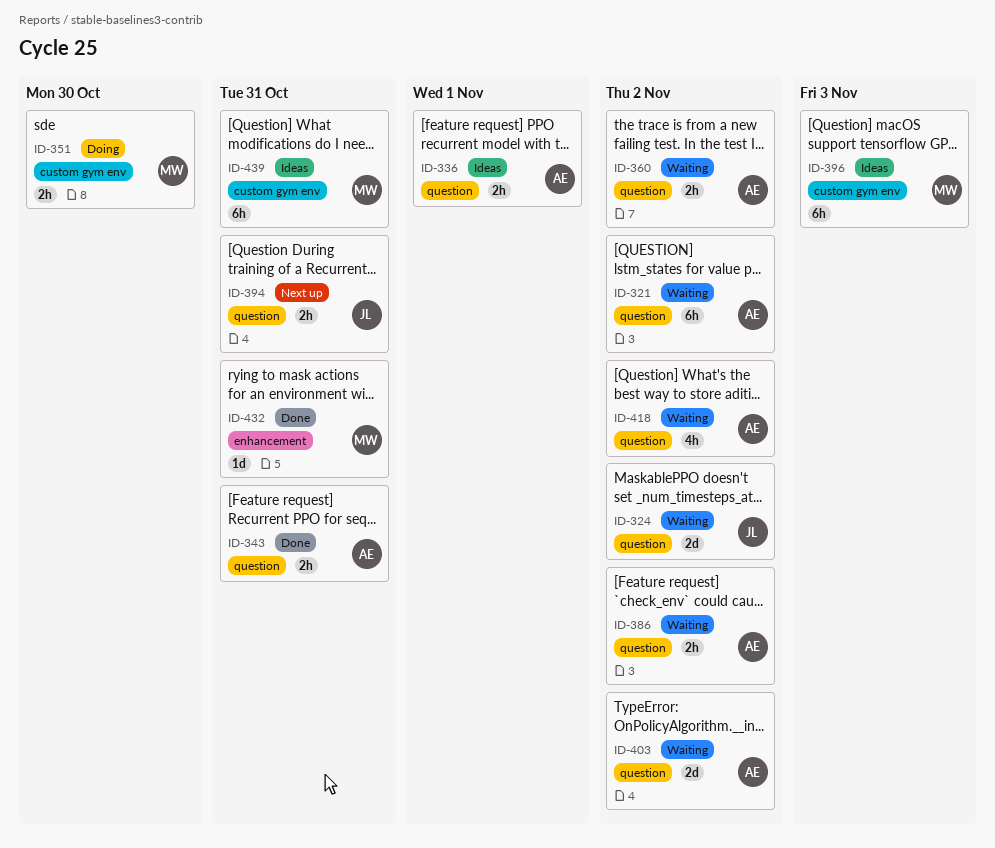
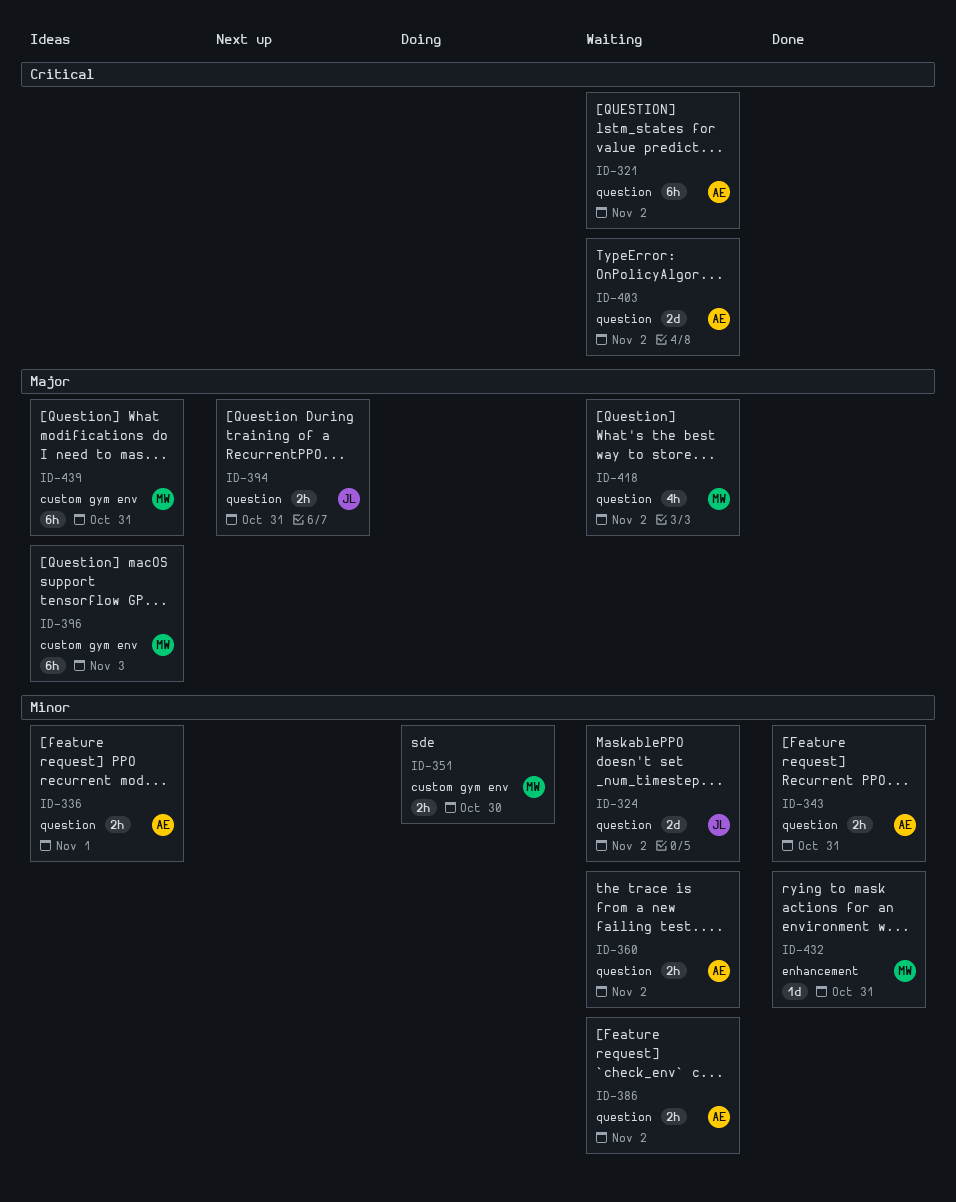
ID-418, owner: AE -> MW

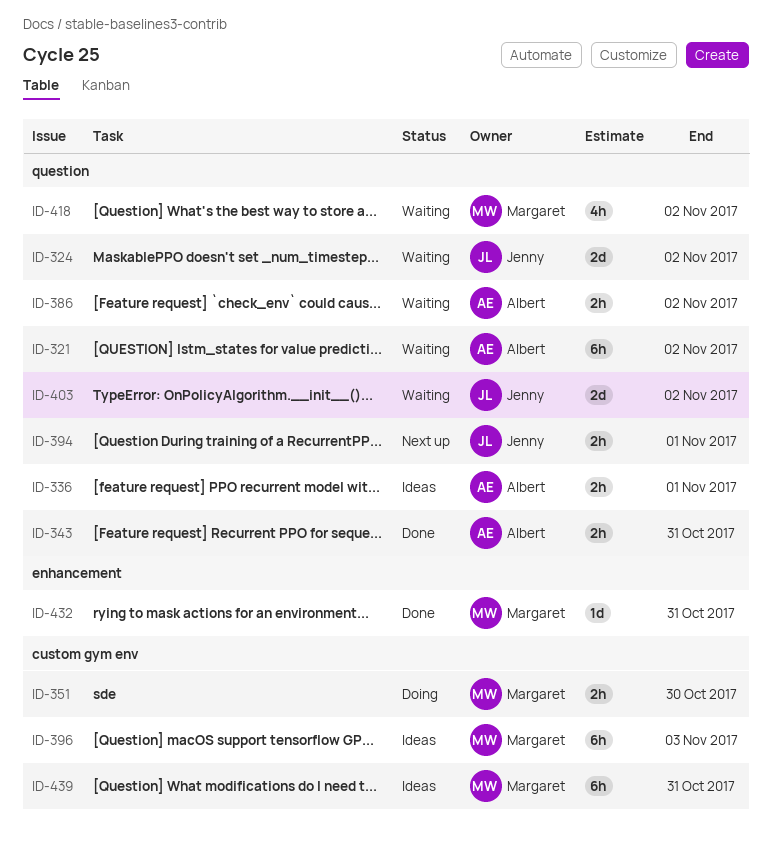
ID-360: present -> none
ID-394, due: Oct 31 -> Nov 1
ID-403, owner: Albert -> Jenny

